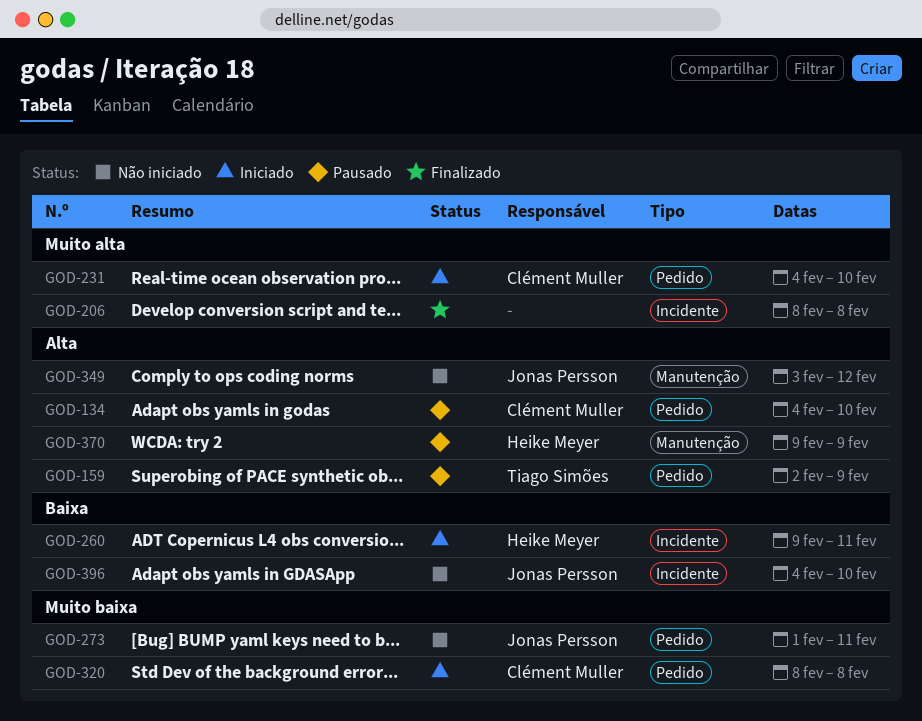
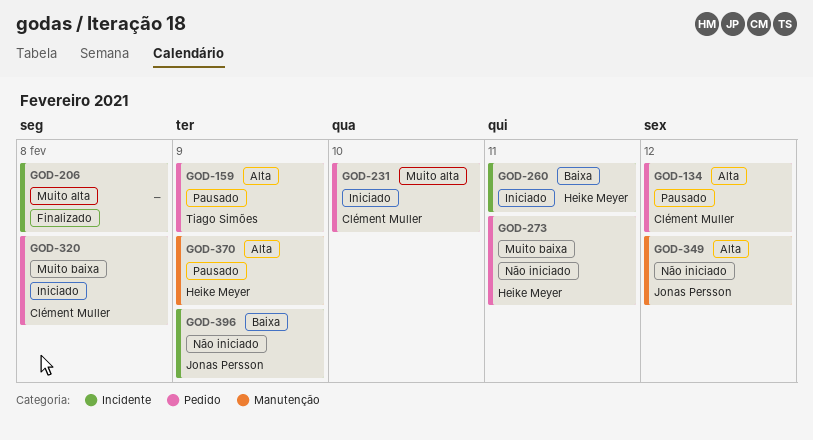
GOD-134, due: Feb 10 -> Feb 12
GOD-273, owner: Jonas Persson -> Heike Meyer
GOD-396, due: Feb 10 -> Feb 9

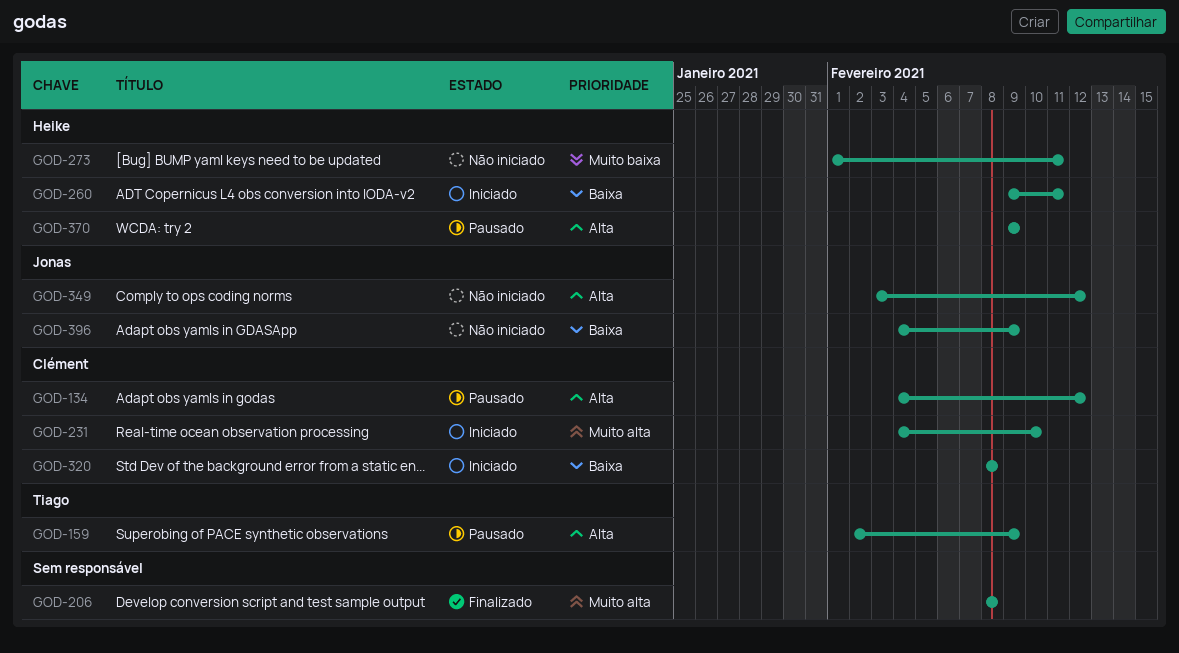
GOD-320, priority: Muito baixa -> Baixa

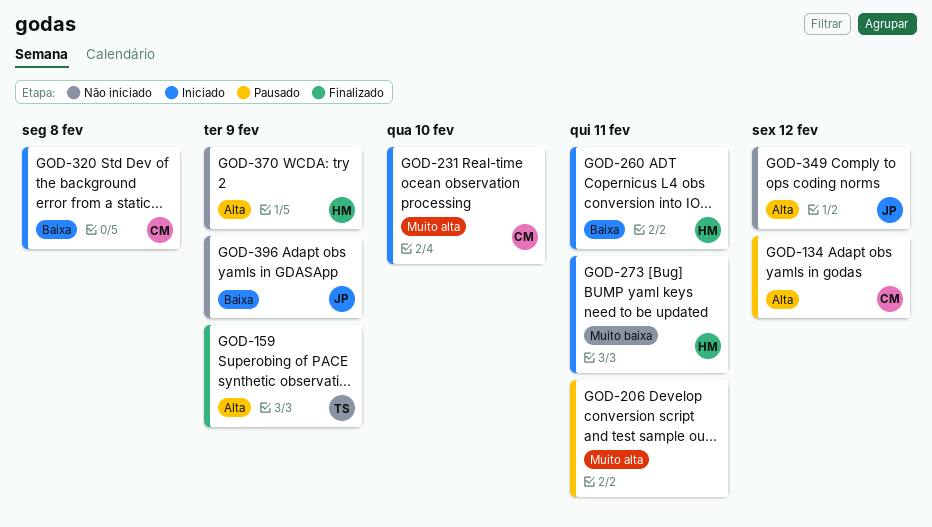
GOD-159, status: Pausado -> Finalizado
GOD-206, status: Finalizado -> Pausado
GOD-206, due: Feb 8 -> Feb 11
GOD-273, status: Não iniciado -> Iniciado
GOD-370, status: Pausado -> Não iniciado

